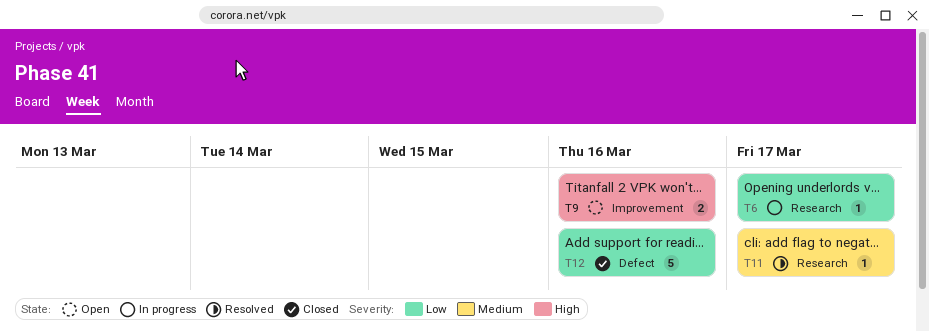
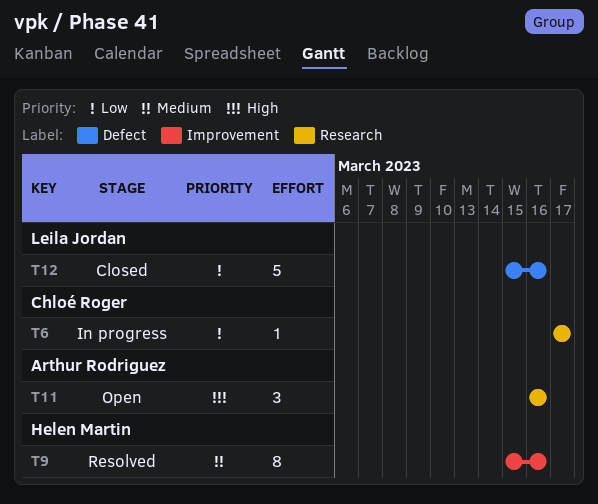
T9, status: Open -> Resolved
T9, priority: High -> Medium
T9, estimate: 2 -> 8
T11, status: Resolved -> Open
T11, priority: Medium -> High
T11, estimate: 1 -> 3
T11, due: Mar 17 -> Mar 16

